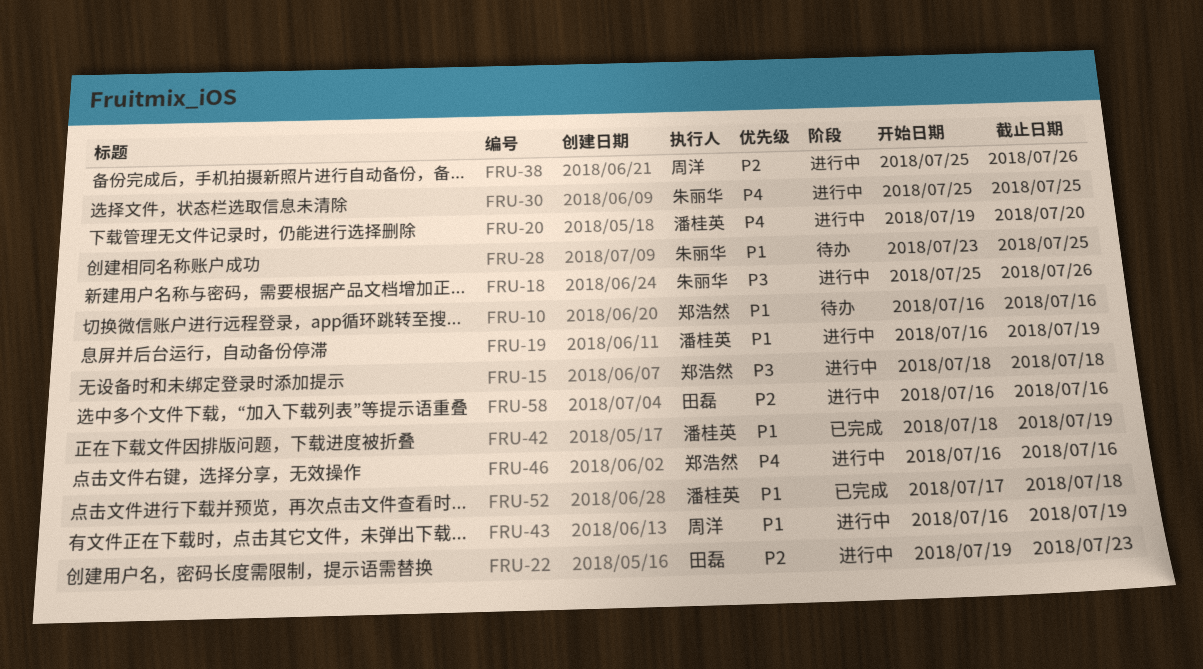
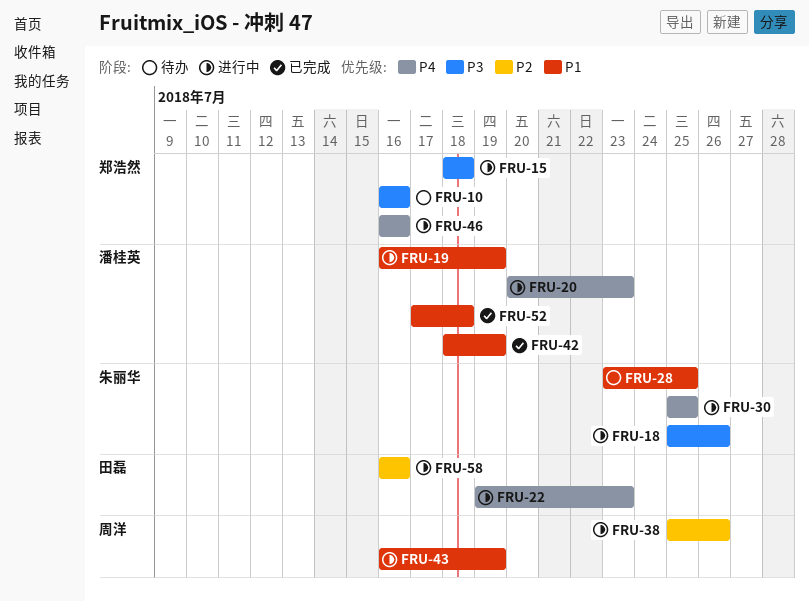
FRU-10, priority: P1 -> P3
FRU-20, start: Jul 19 -> Jul 20
FRU-20, due: Jul 20 -> Jul 23
FRU-22, priority: P2 -> P4

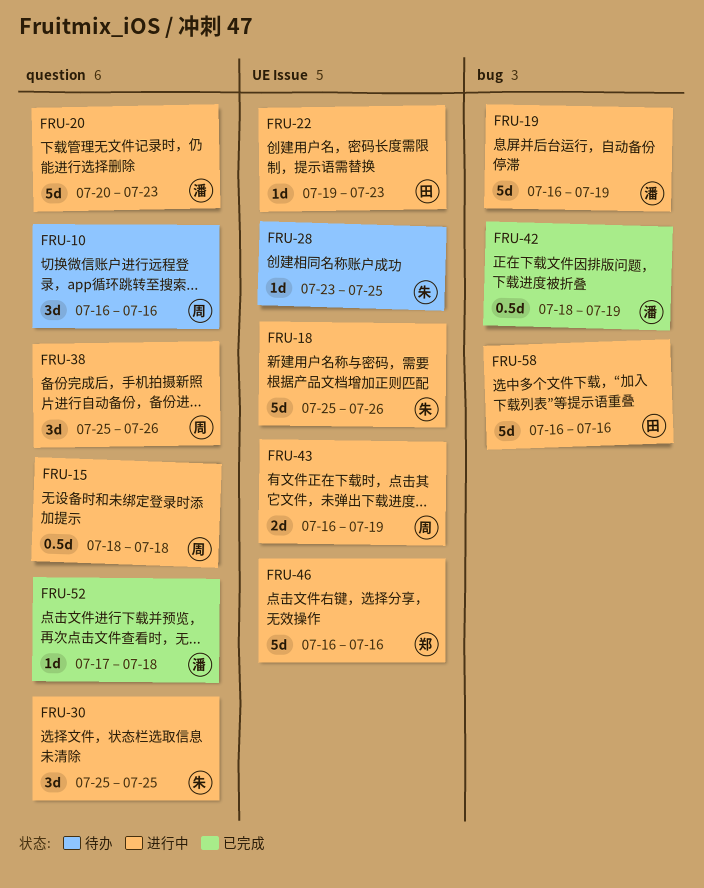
FRU-10, owner: 郑浩然 -> 周洋
FRU-15, owner: 郑浩然 -> 周洋

